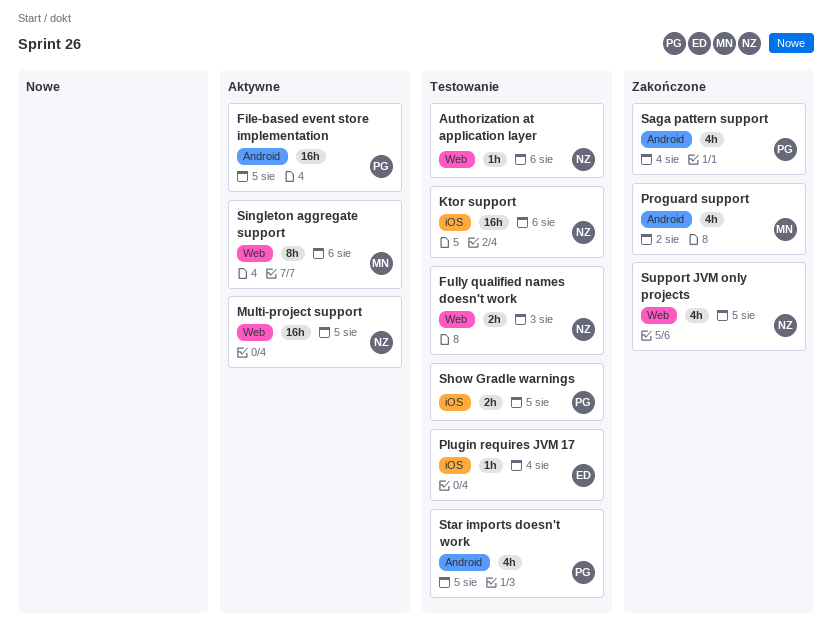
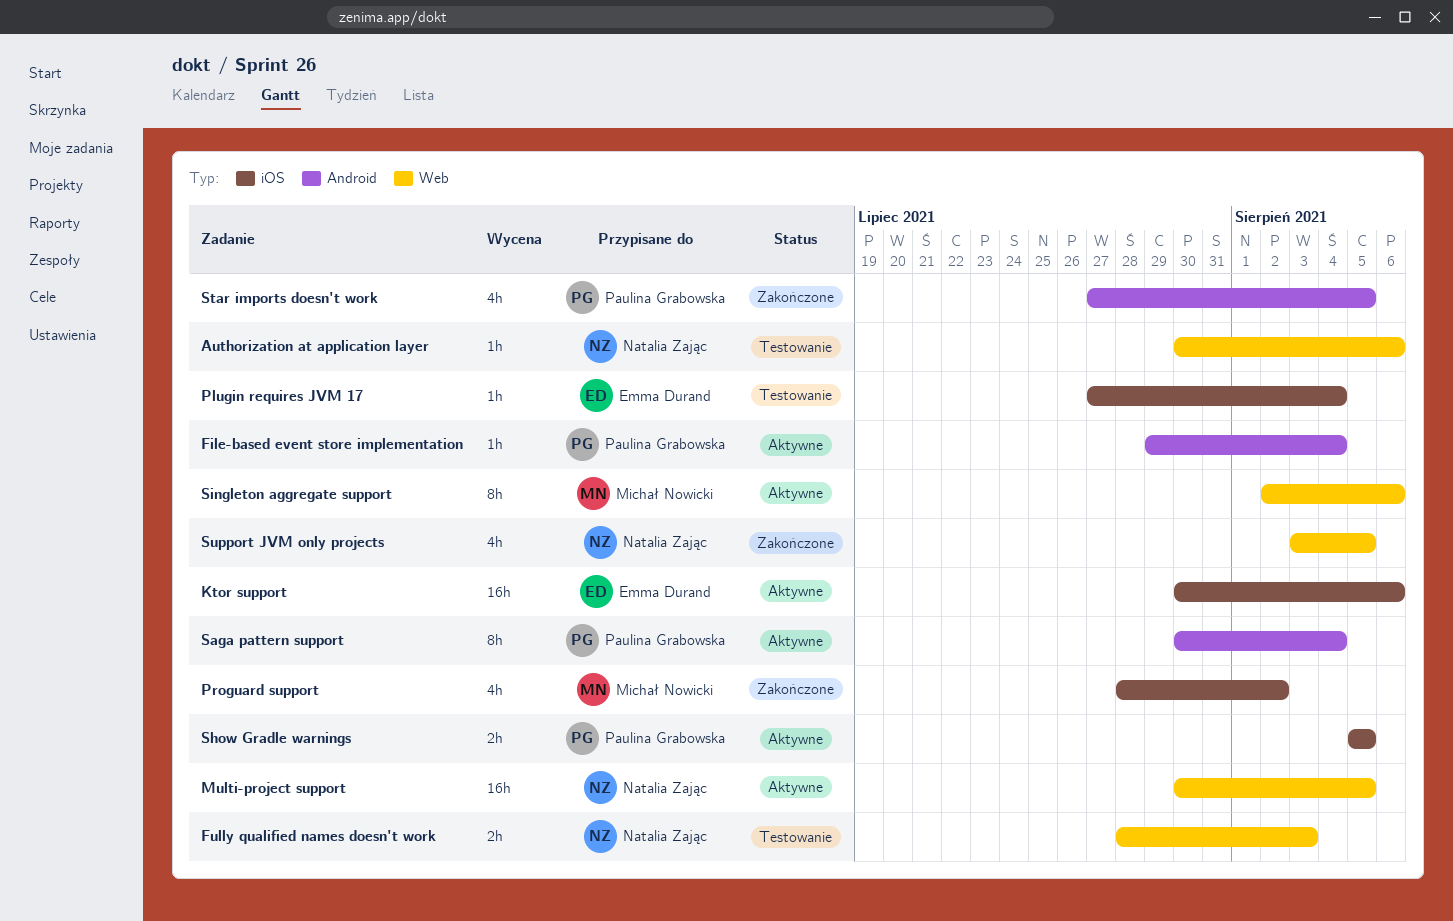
File-based event store implementation, estimate: 16h -> 1h
File-based event store implementation, due: Aug 5 -> Aug 4
Ktor support, status: Testowanie -> Aktywne
Ktor support, owner: Natalia Zając -> Emma Durand
Proguard support, label: Android -> iOS
Saga pattern support, status: Zakończone -> Aktywne
Saga pattern support, estimate: 4h -> 8h
Show Gradle warnings, status: Testowanie -> Aktywne
Star imports doesn't work, status: Testowanie -> Zakończone

